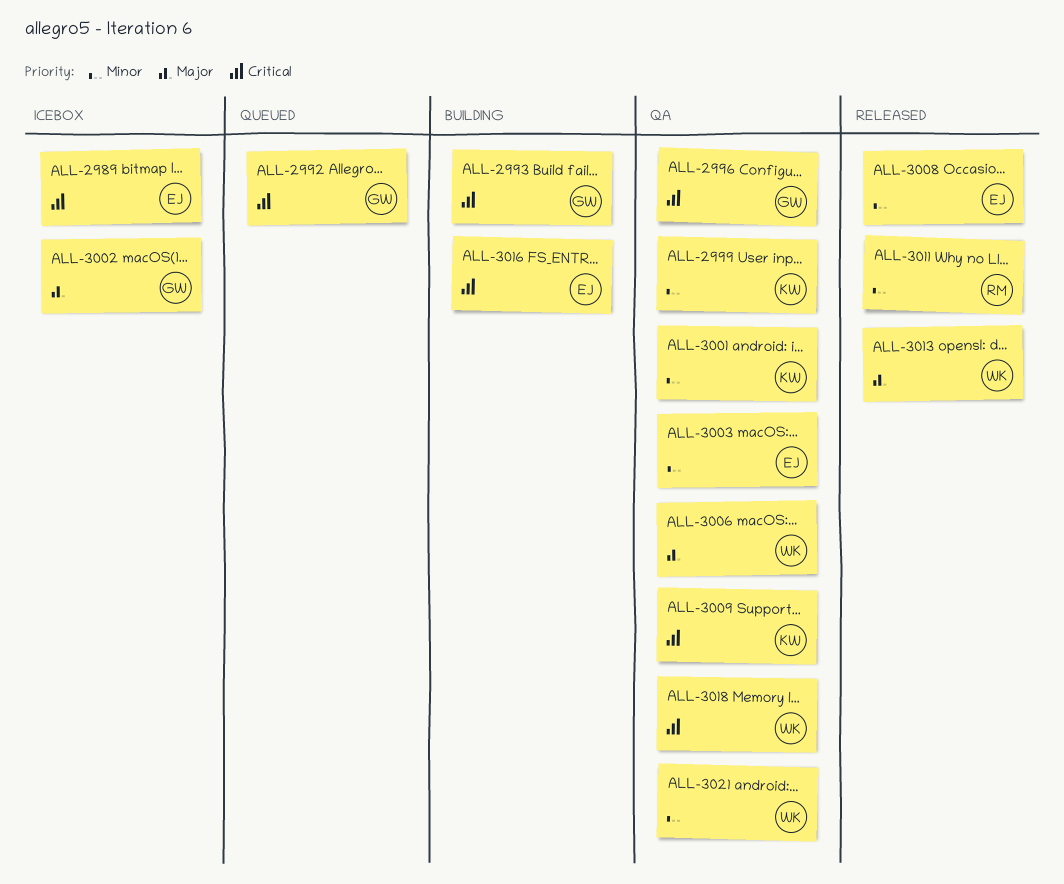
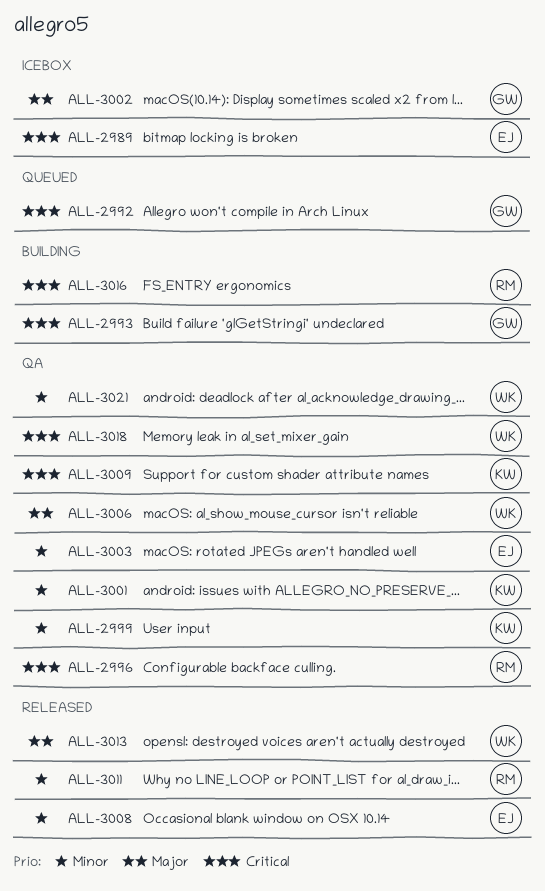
ALL-2996, owner: GW -> RM
ALL-3016, owner: EJ -> RM

